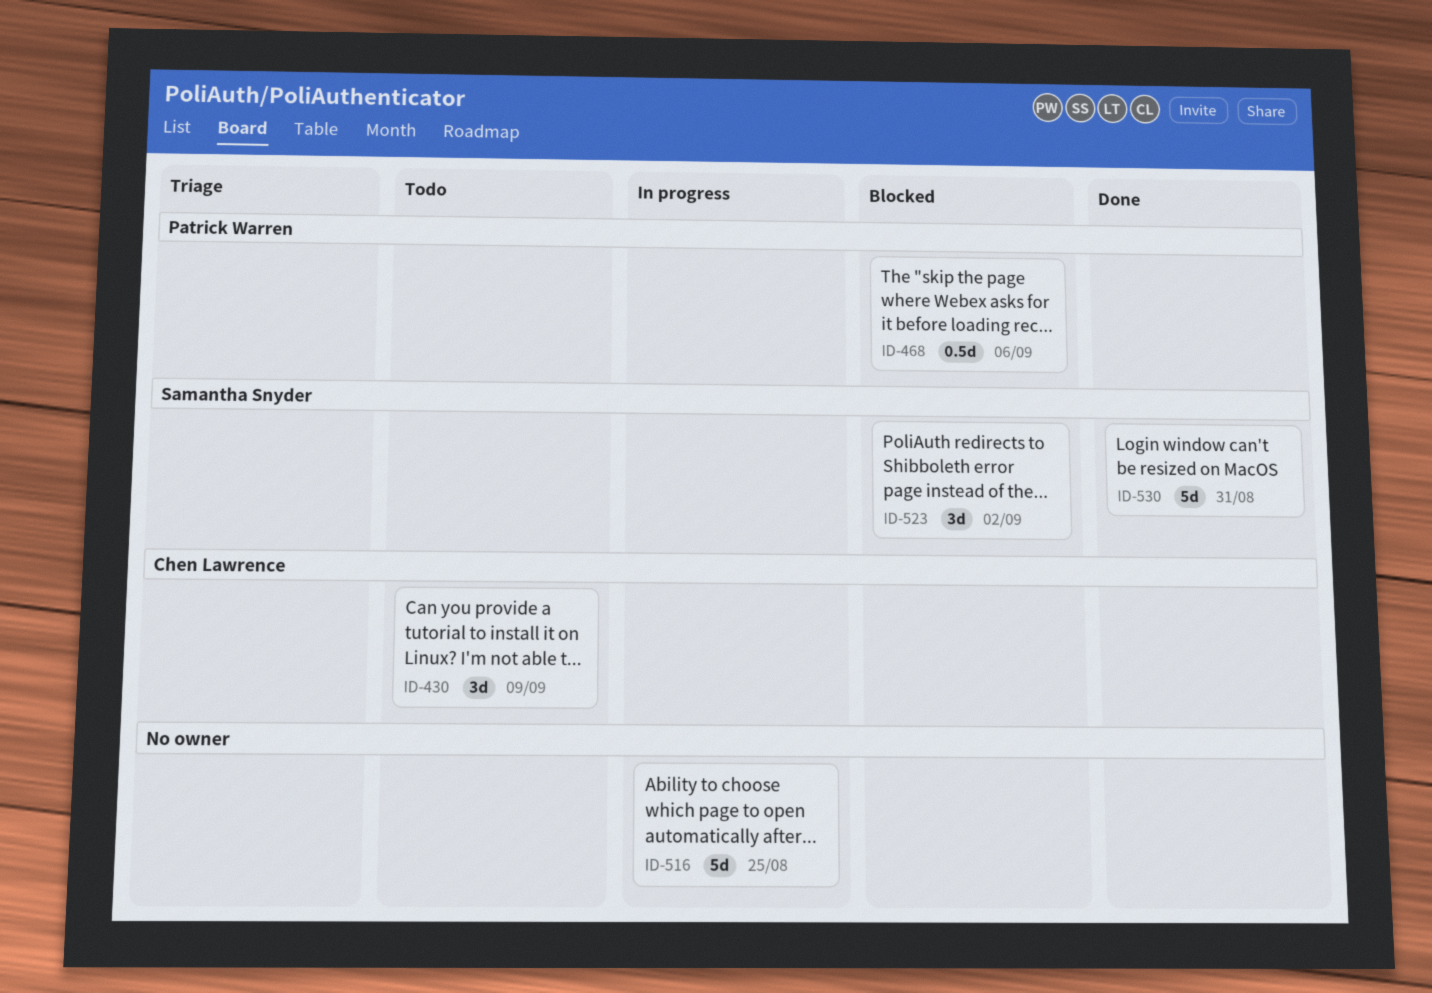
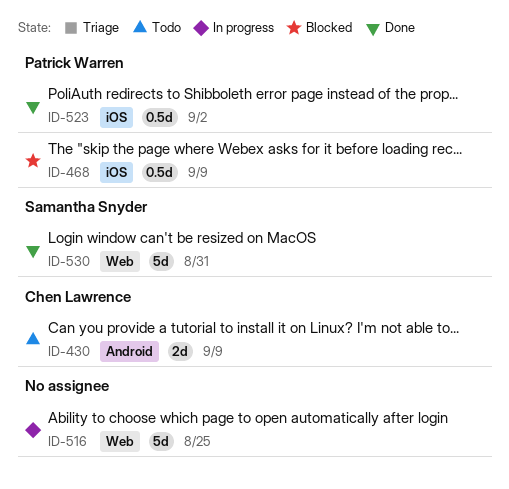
ID-430, estimate: 3d -> 2d
ID-468, due: Sep 6 -> Sep 9
ID-523, status: Blocked -> Done
ID-523, owner: Samantha Snyder -> Patrick Warren
ID-523, estimate: 3d -> 0.5d

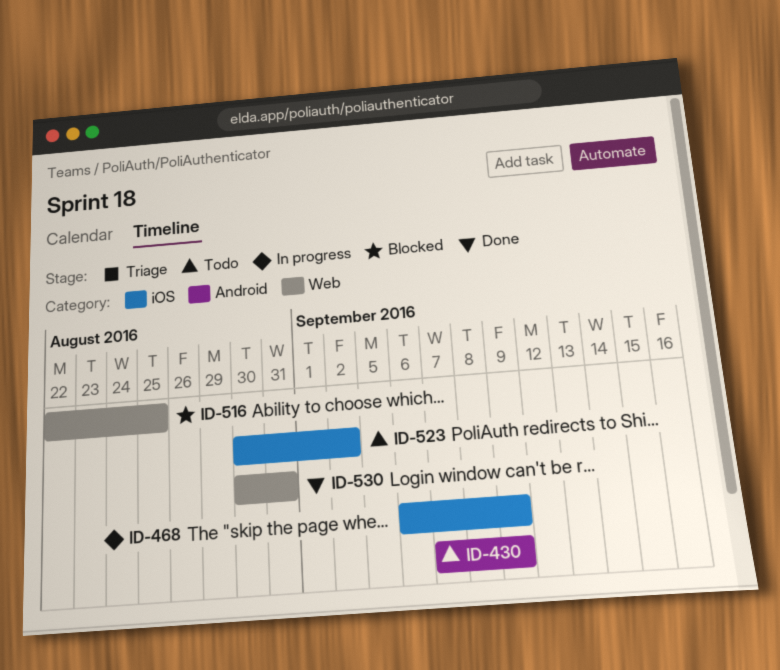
ID-468, status: Blocked -> In progress
ID-516, status: In progress -> Blocked
ID-523, status: Done -> Todo

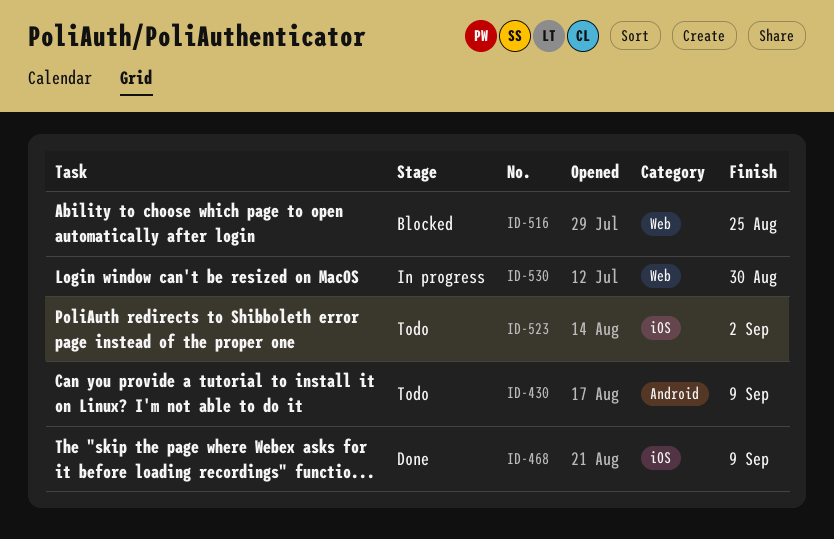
ID-468, status: In progress -> Done
ID-530, status: Done -> In progress
ID-530, due: Aug 31 -> Aug 30

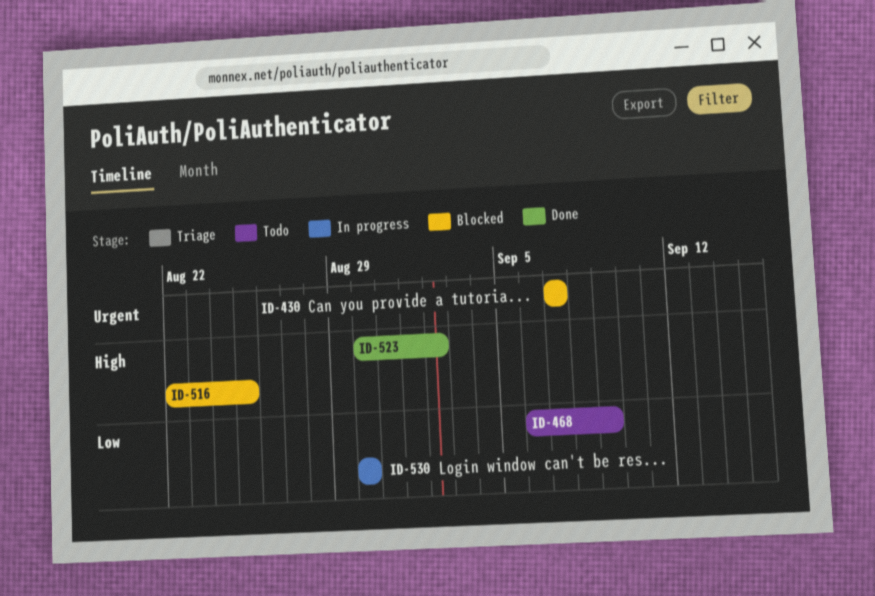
ID-430, status: Todo -> Blocked
ID-430, due: Sep 9 -> Sep 7
ID-468, status: Done -> Todo
ID-523, status: Todo -> Done

